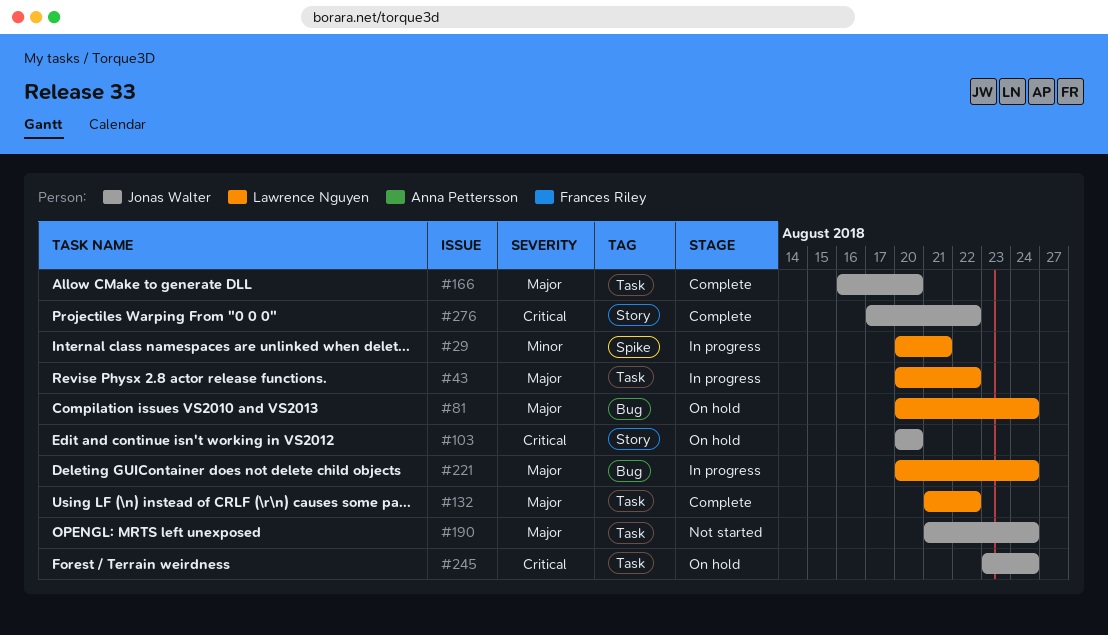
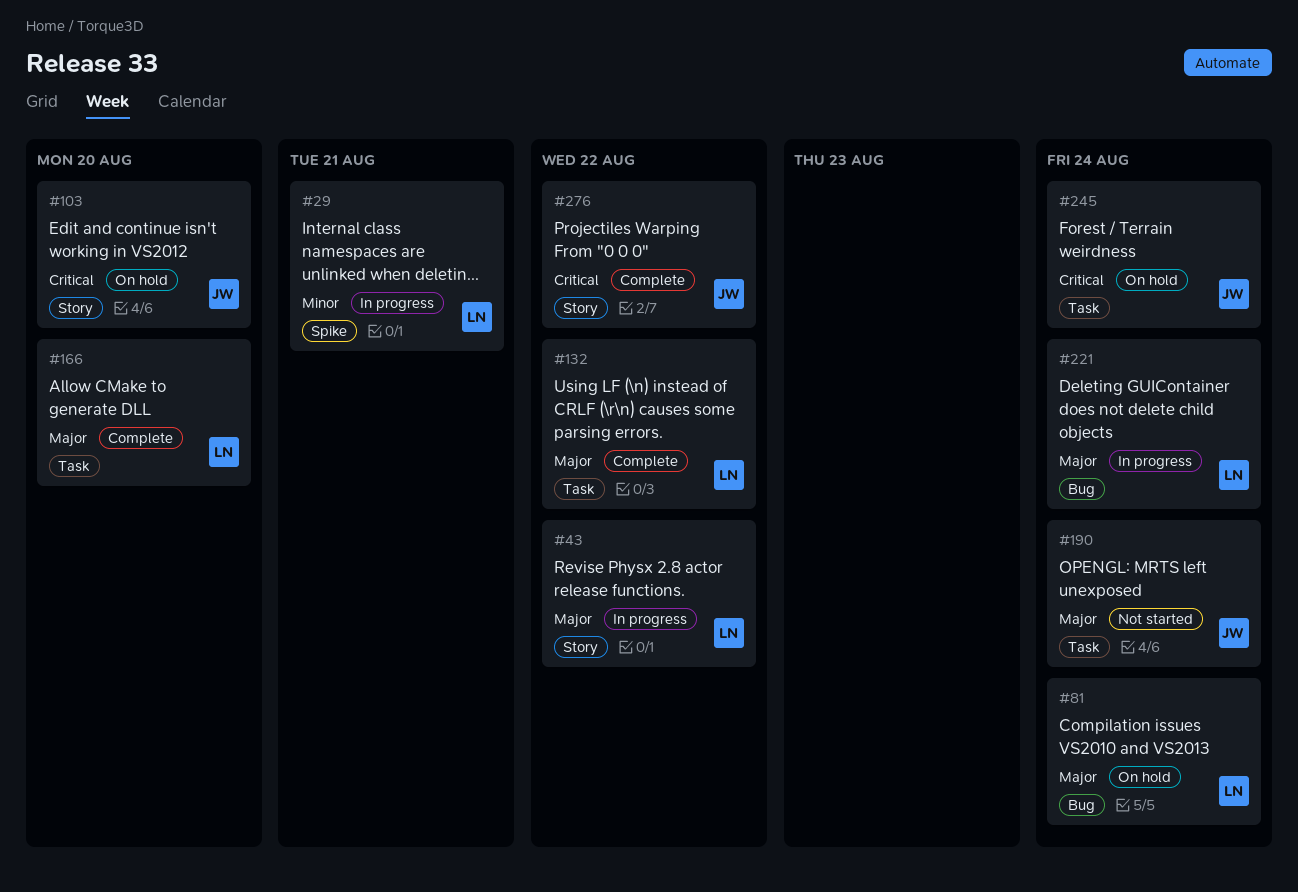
#43, label: Task -> Story
#166, owner: Jonas Walter -> Lawrence Nguyen

